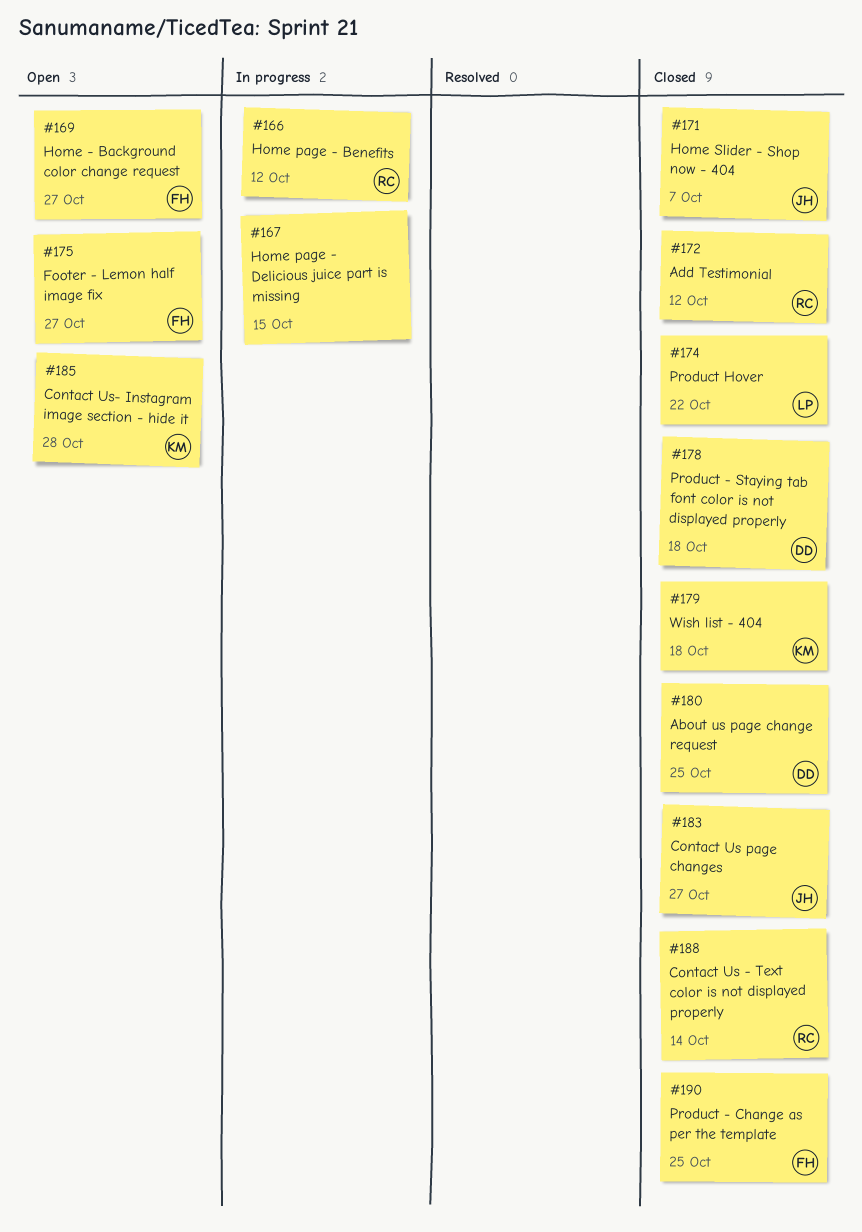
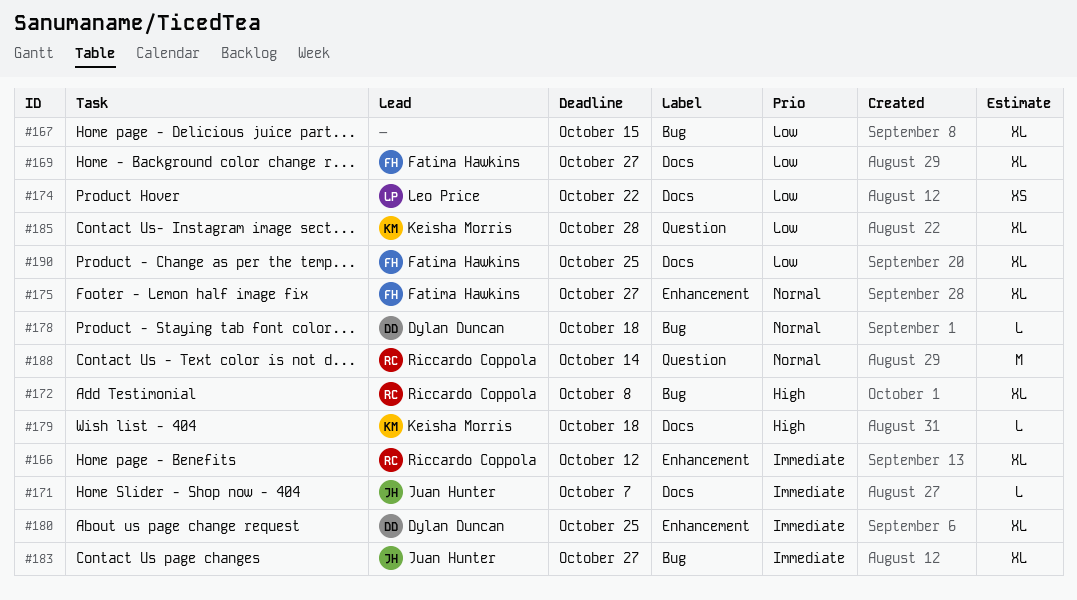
#172, due: Oct 12 -> Oct 8

